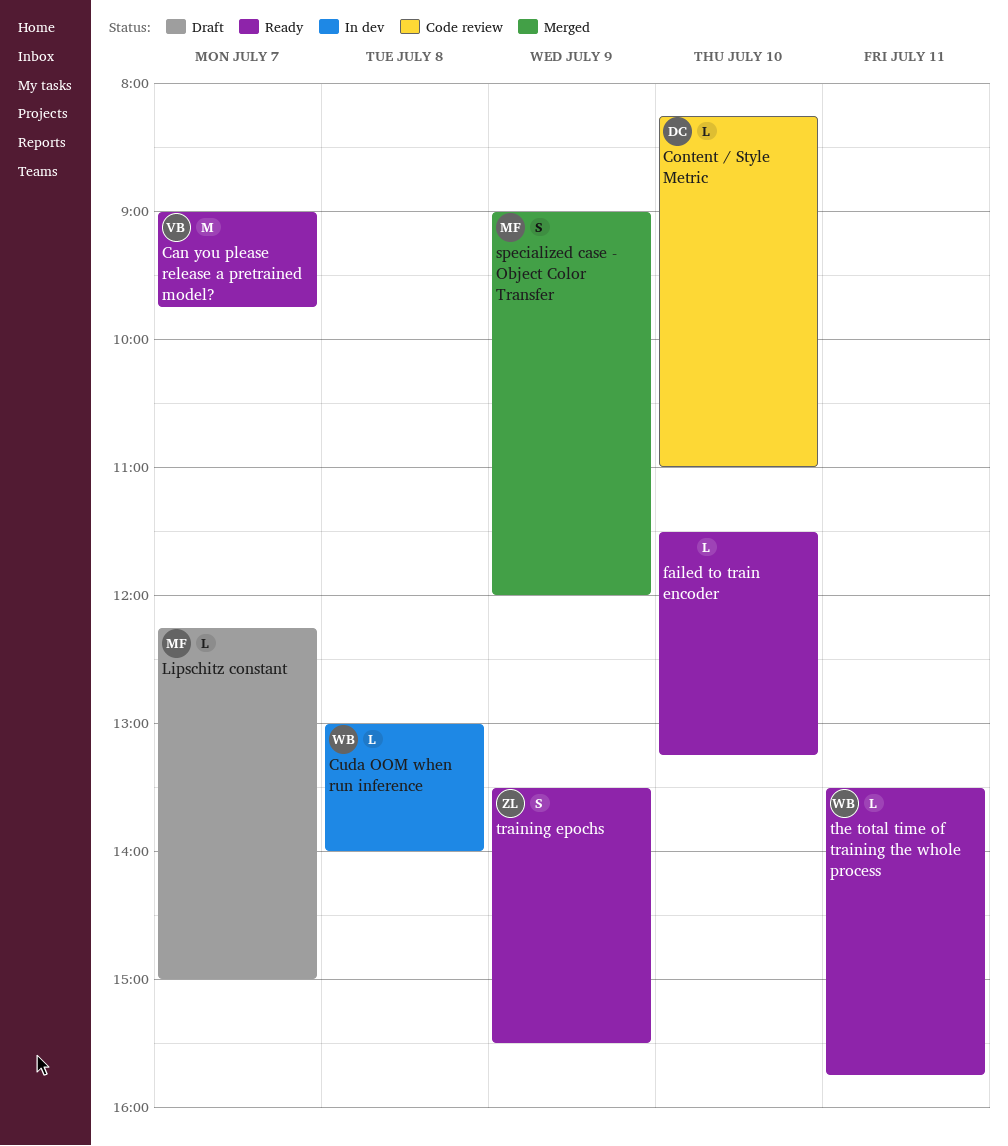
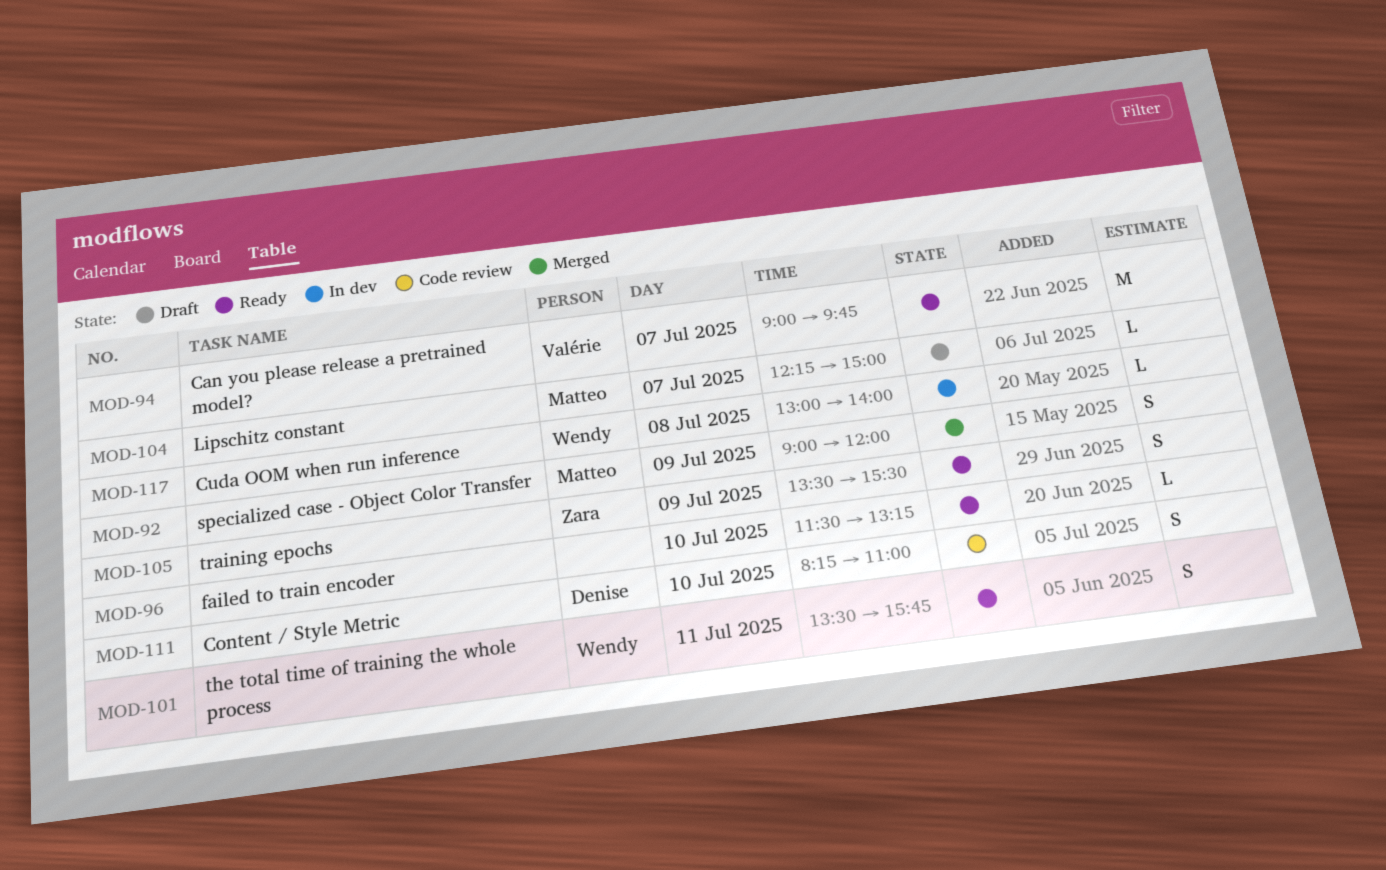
Content / Style Metric, estimate: L -> S
the total time of training the whole process, estimate: L -> S

